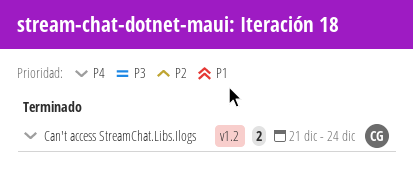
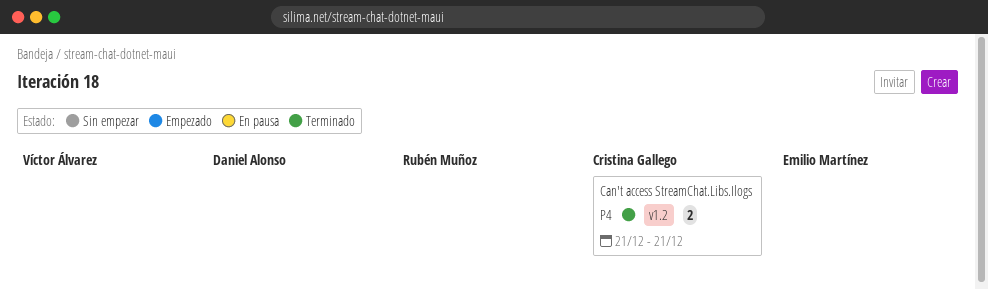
Can't access StreamChat.Libs.Ilogs, due: Dec 24 -> Dec 21

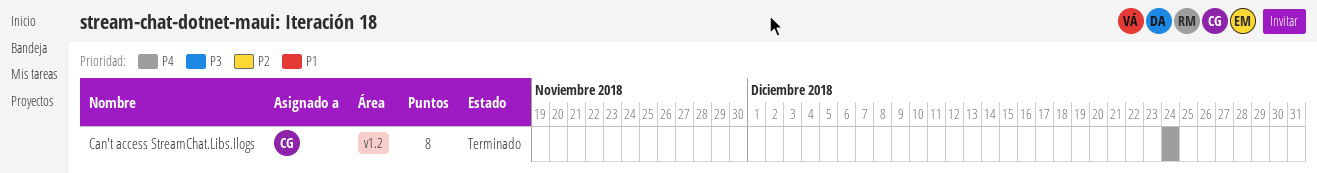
Can't access StreamChat.Libs.Ilogs, estimate: 2 -> 8
Can't access StreamChat.Libs.Ilogs, start: Dec 21 -> Dec 24
Can't access StreamChat.Libs.Ilogs, due: Dec 21 -> Dec 24

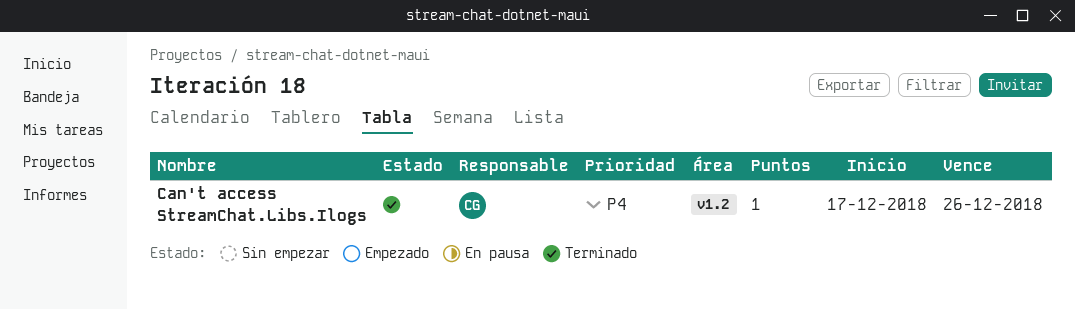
Can't access StreamChat.Libs.Ilogs, estimate: 8 -> 1
Can't access StreamChat.Libs.Ilogs, start: Dec 24 -> Dec 17
Can't access StreamChat.Libs.Ilogs, due: Dec 24 -> Dec 26

